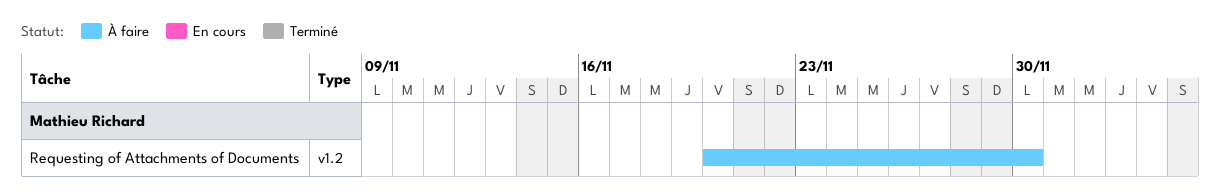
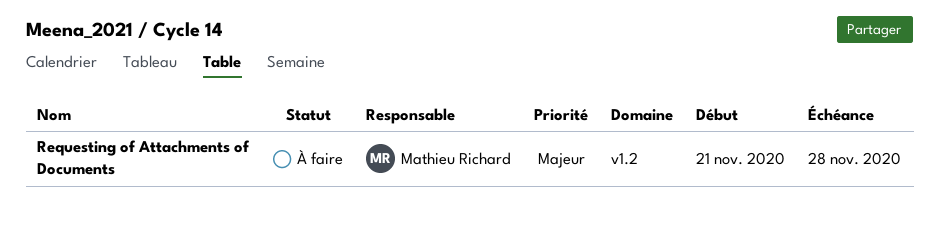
Requesting of Attachments of Documents, start: Nov 20 -> Nov 21
Requesting of Attachments of Documents, due: Nov 30 -> Nov 28

